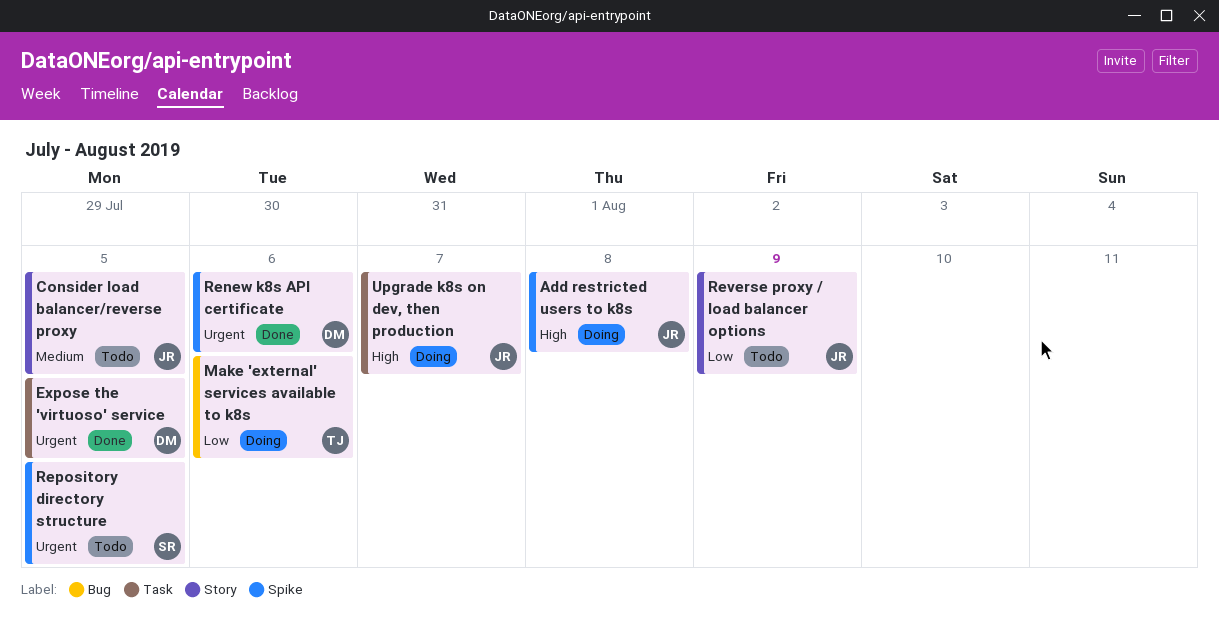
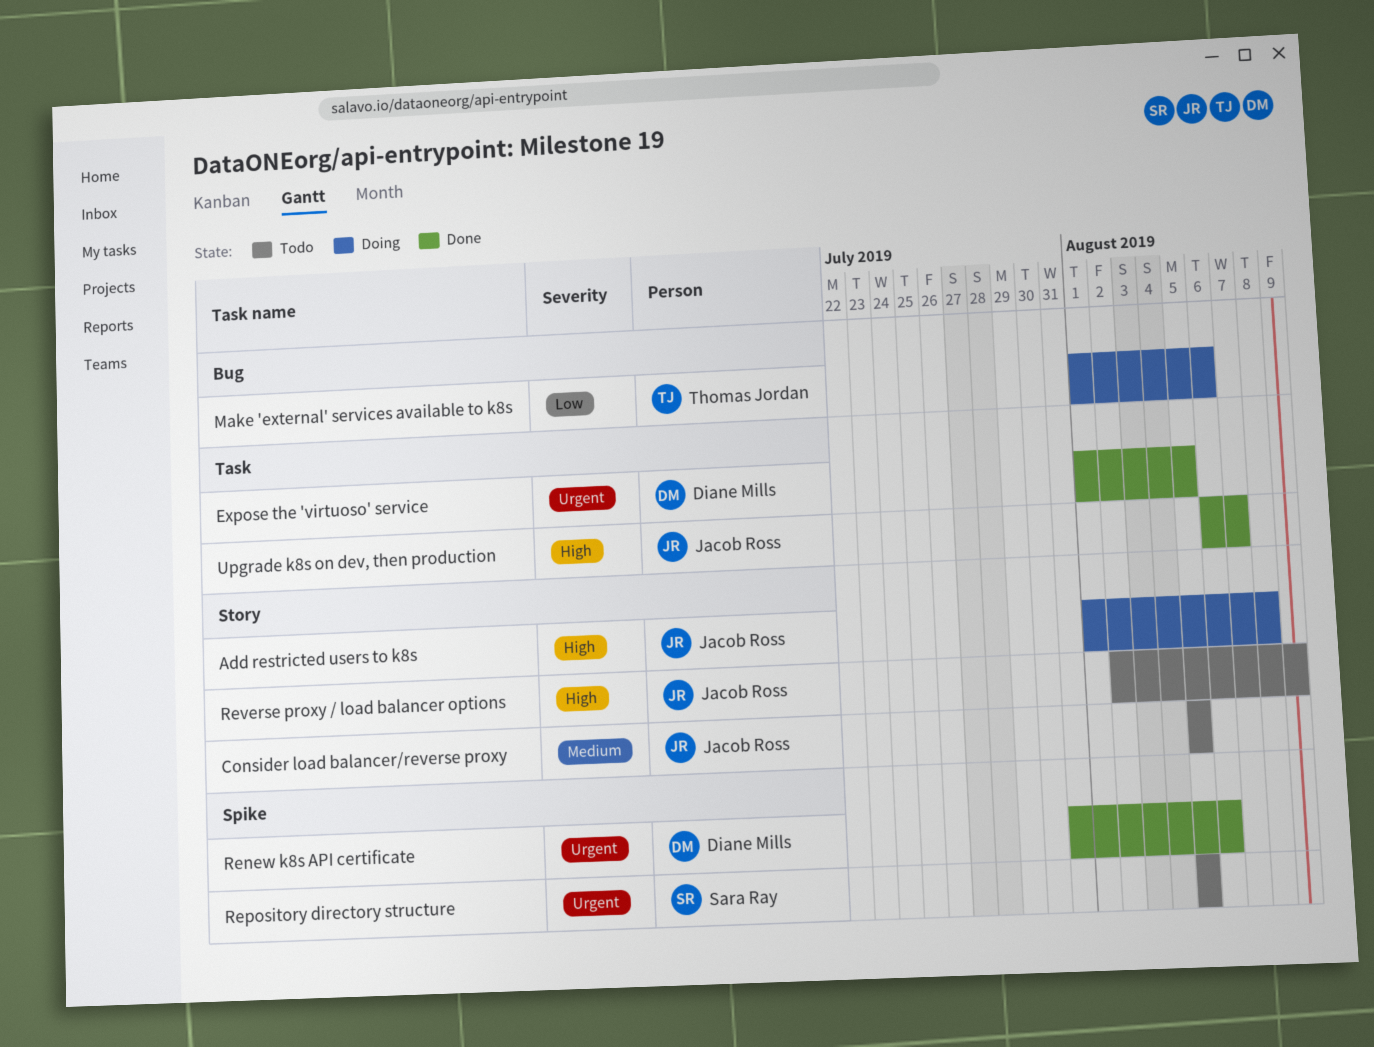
Add restricted users to k8s, label: Spike -> Story
Reverse proxy / load balancer options, priority: Low -> High
Upgrade k8s on dev, then production, status: Doing -> Done

